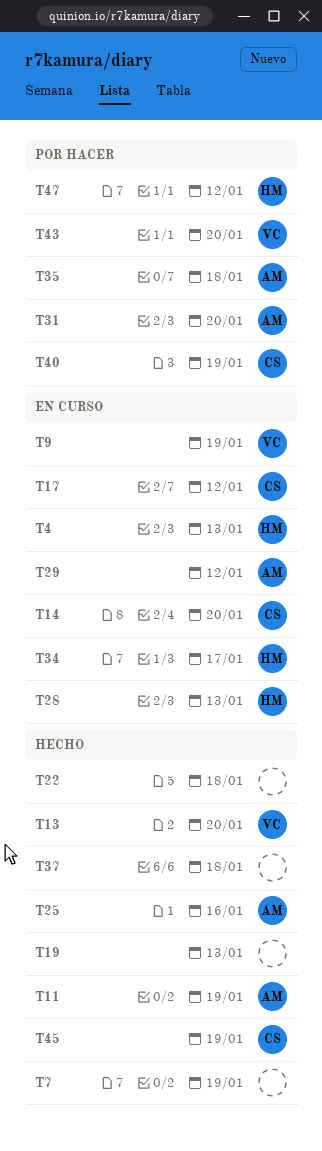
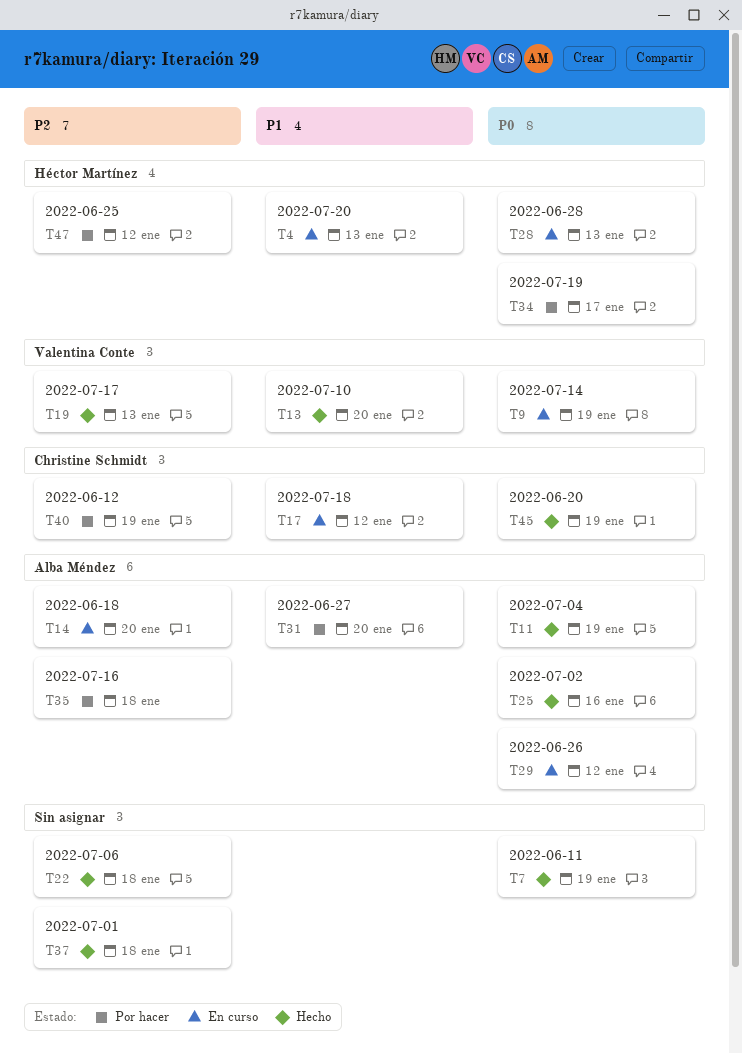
T14, owner: Christine Schmidt -> Alba Méndez
T19, owner: none -> Valentina Conte
T34, status: En curso -> Por hacer
T43: present -> none

